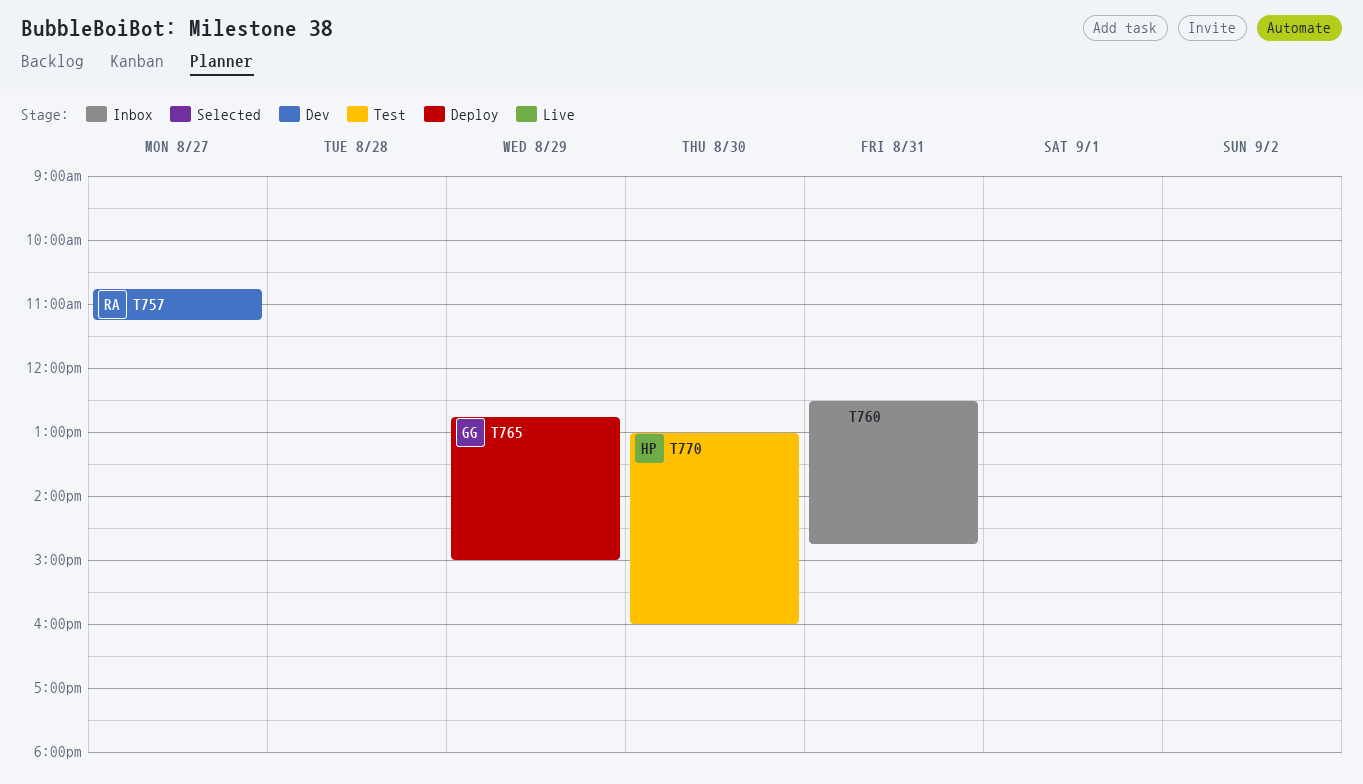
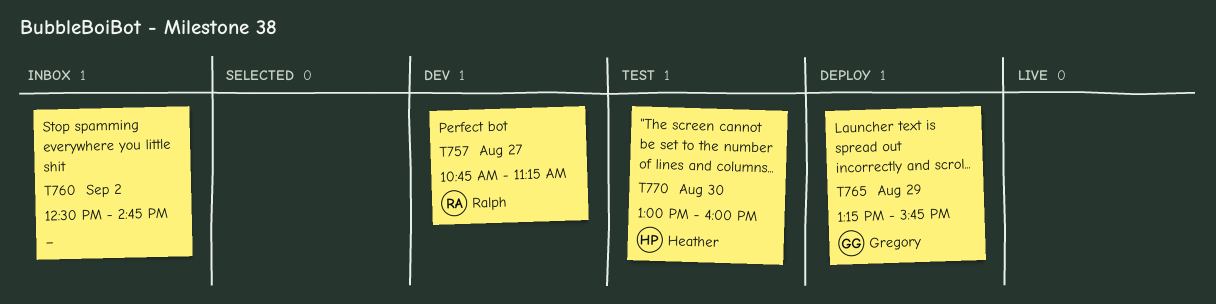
T760, day: Aug 31 -> Sep 2
T765, begins: 12:45 -> 13:15
T765, ends: 15:00 -> 15:45

